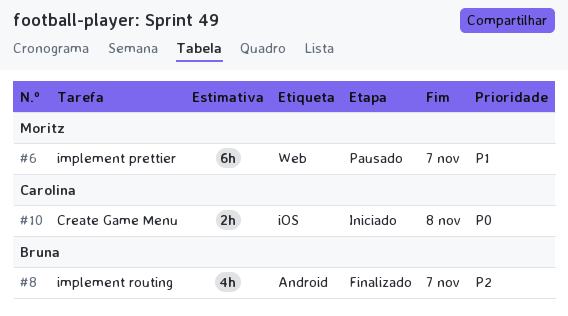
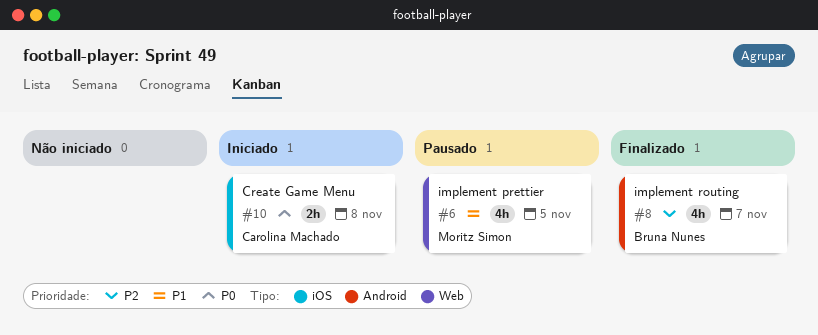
#6, estimate: 6h -> 4h
#6, due: Nov 7 -> Nov 5

